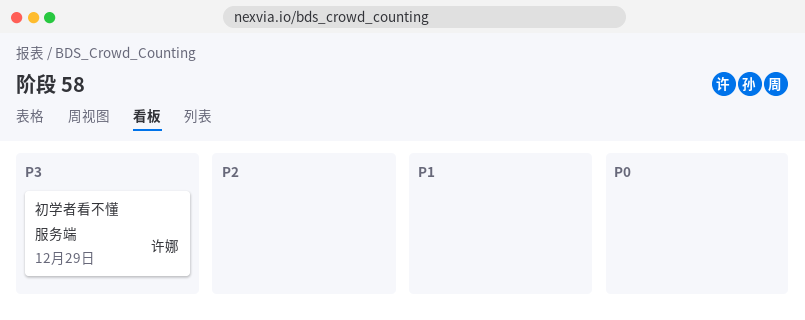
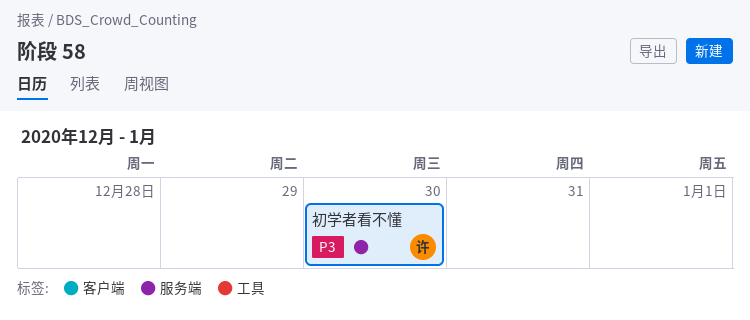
初学者看不懂, due: Dec 29 -> Dec 30

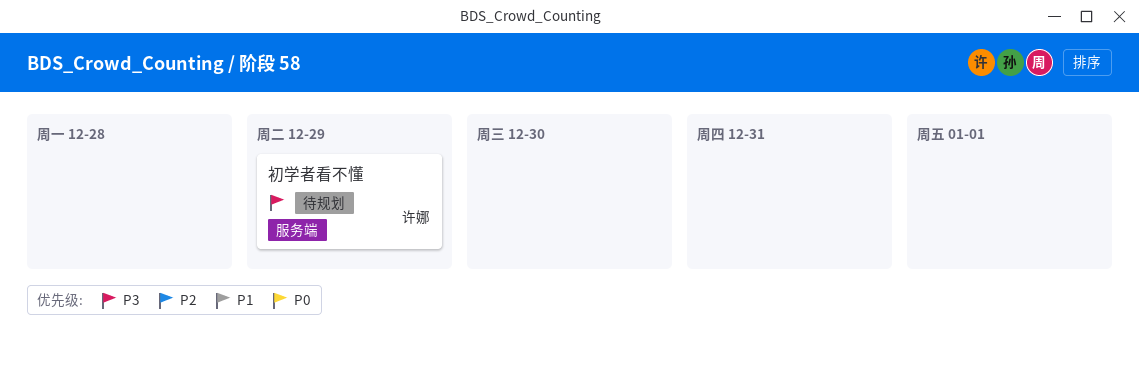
初学者看不懂, due: Dec 30 -> Dec 29

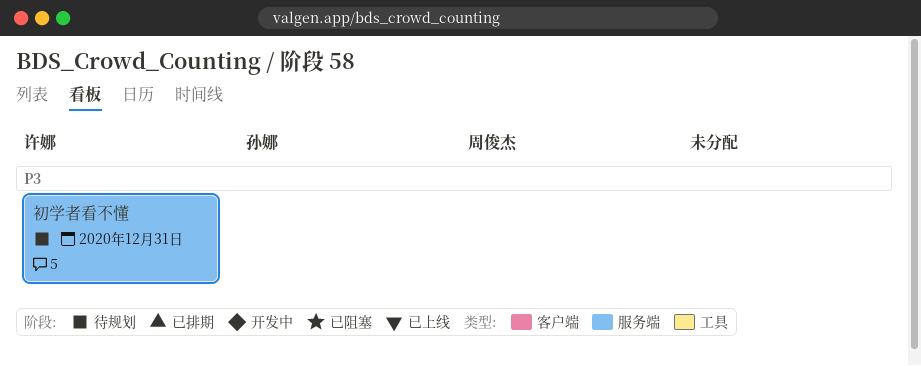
初学者看不懂, due: Dec 29 -> Dec 31

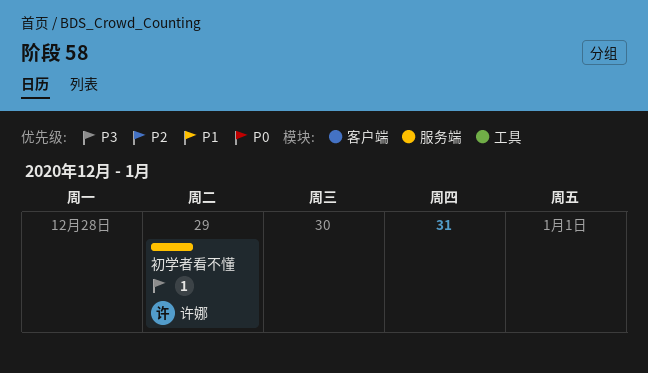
初学者看不懂, due: Dec 31 -> Dec 29

